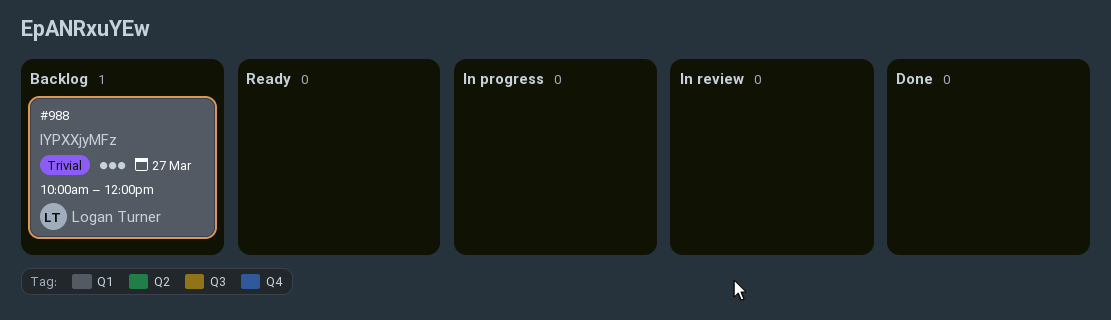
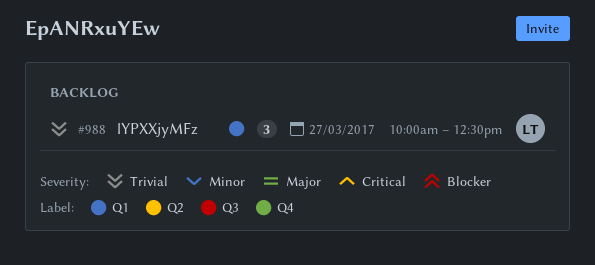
#988, ends: 12:00 -> 12:30

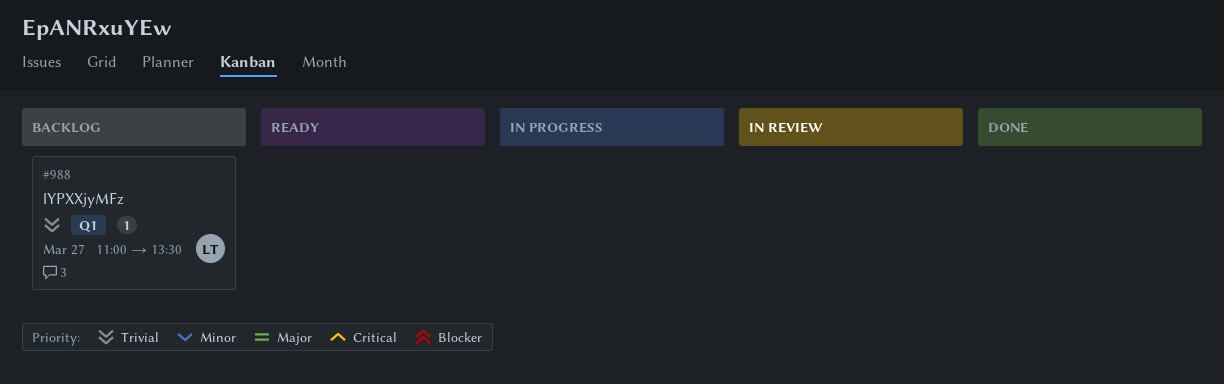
#988, estimate: 3 -> 1
#988, begins: 10:00 -> 11:00
#988, ends: 12:30 -> 13:30

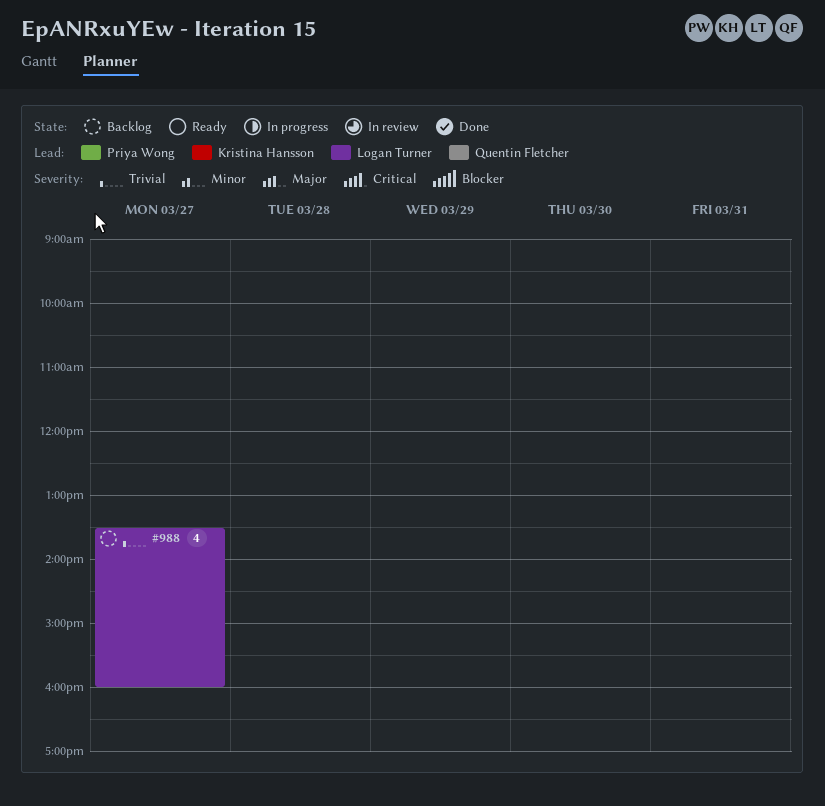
#988, estimate: 1 -> 4
#988, begins: 11:00 -> 13:30
#988, ends: 13:30 -> 16:00

